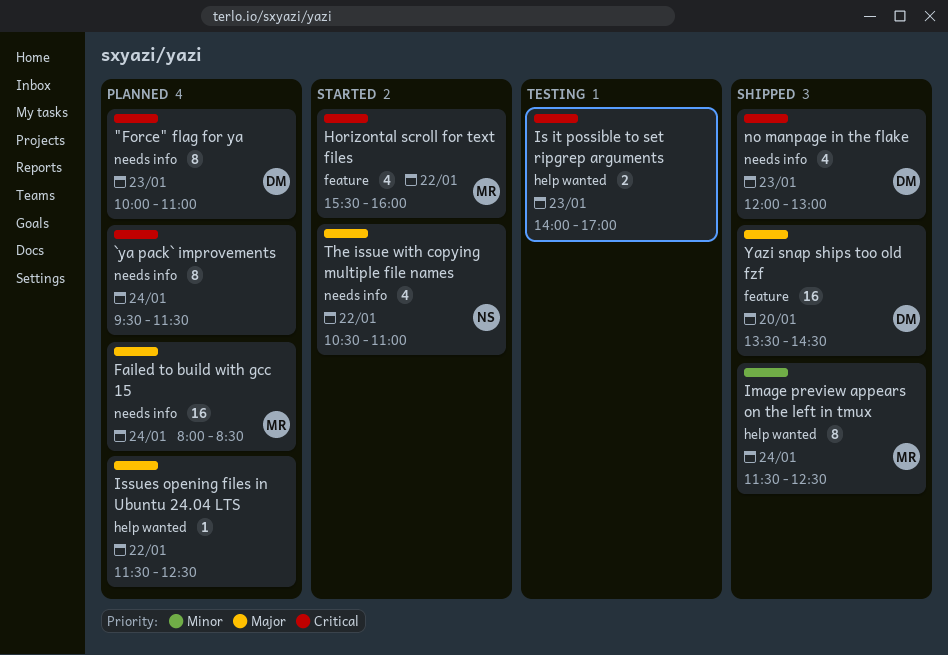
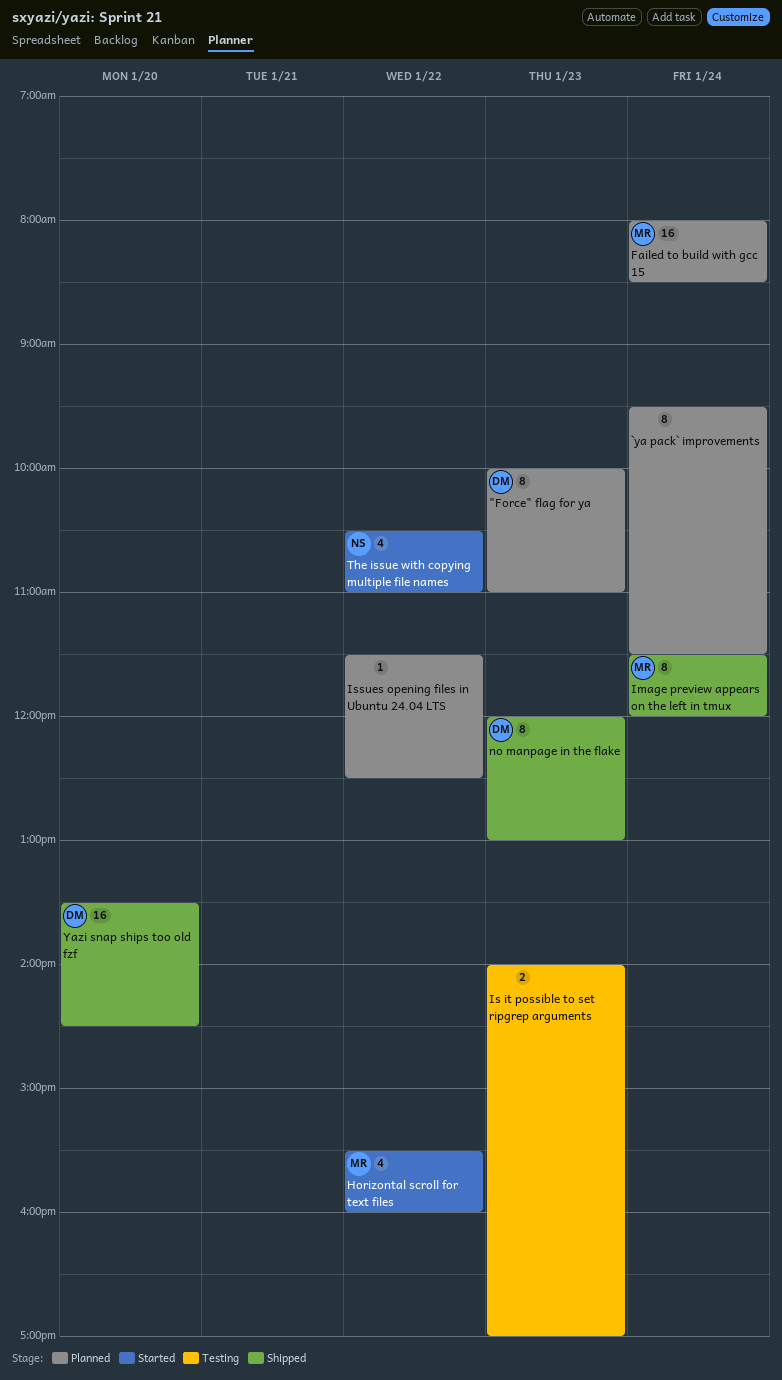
Image preview appears on the left in tmux, ends: 12:30 -> 12:00
no manpage in the flake, estimate: 4 -> 8

